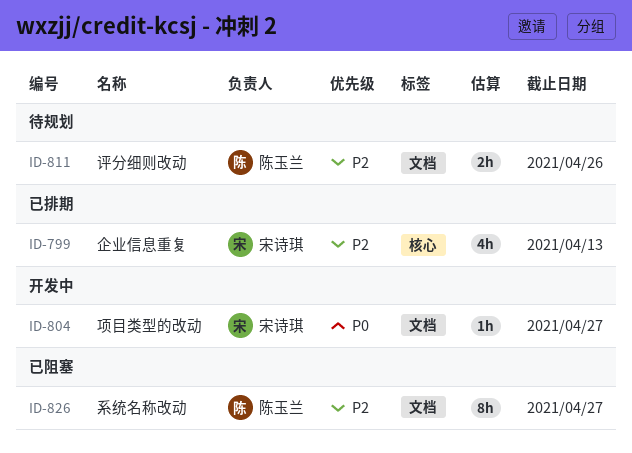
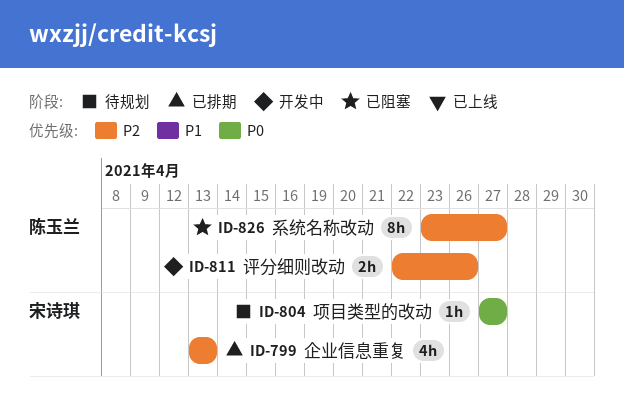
ID-804, status: 开发中 -> 待规划
ID-811, status: 待规划 -> 开发中

